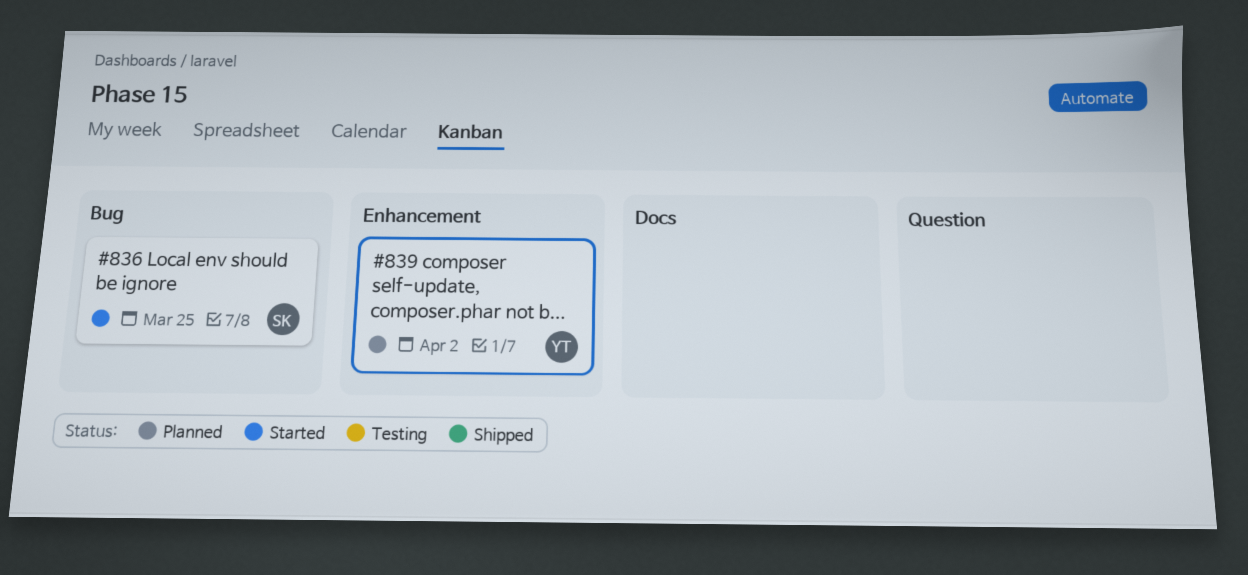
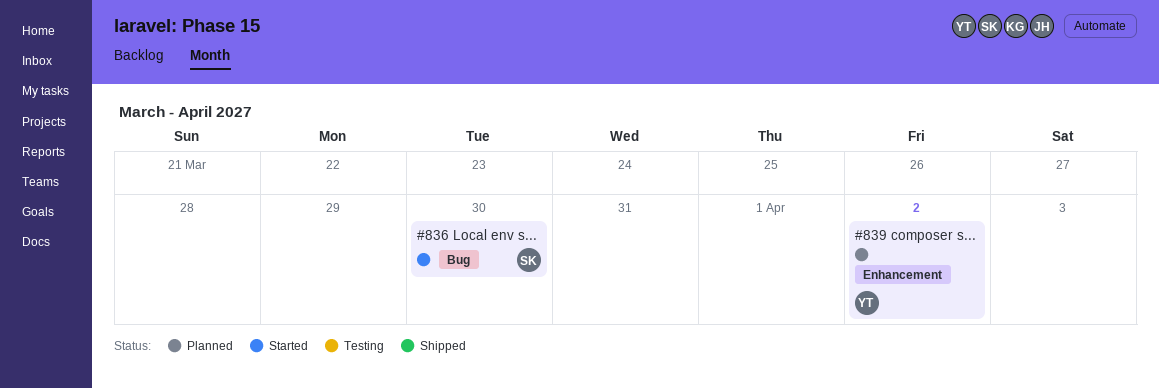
#836, due: Mar 25 -> Mar 30

